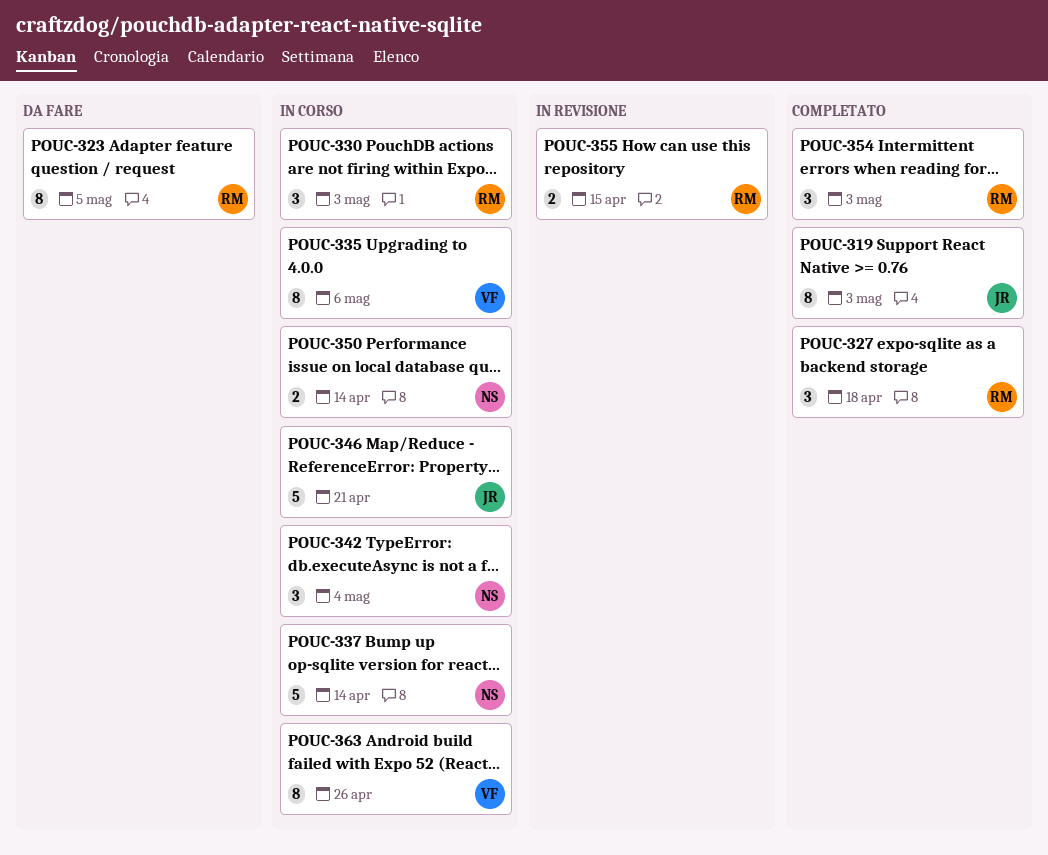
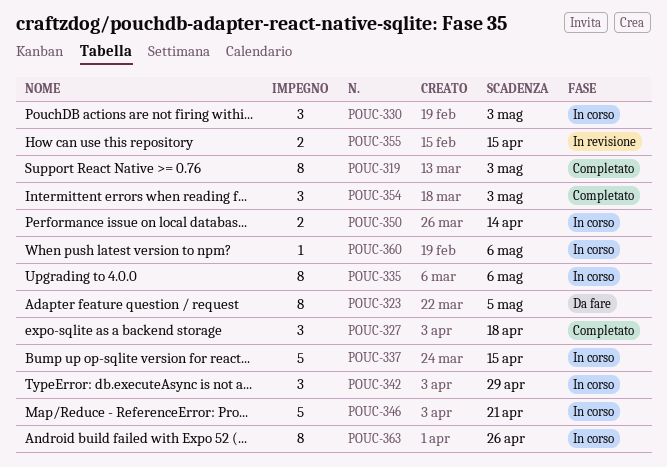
POUC-337, due: Apr 14 -> Apr 15
POUC-342, due: May 4 -> Apr 29
POUC-360: none -> present

